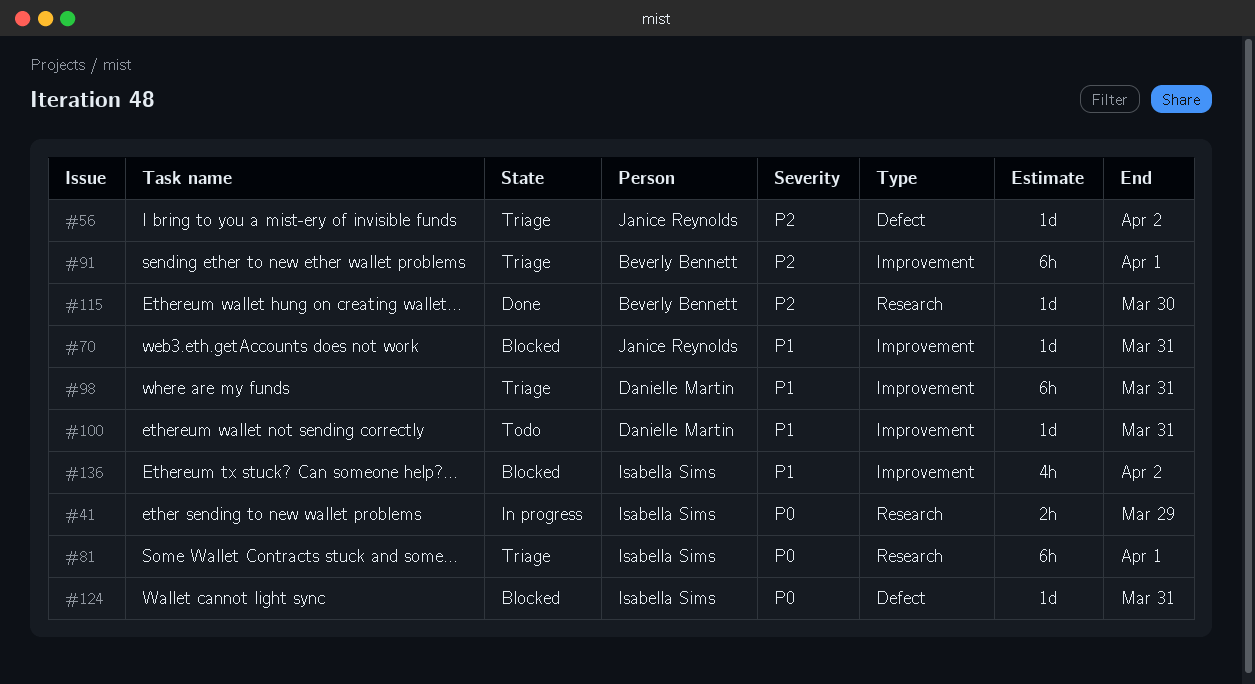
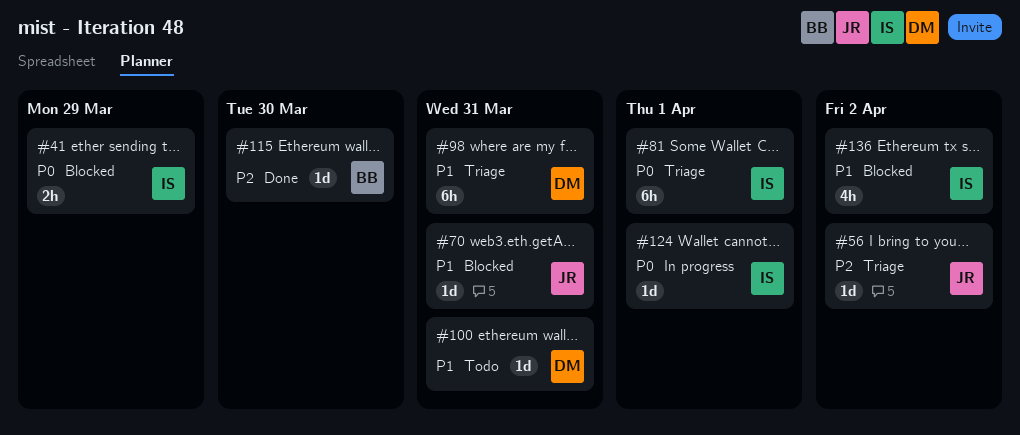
#41, status: In progress -> Blocked
#91: present -> none
#124, status: Blocked -> In progress
#124, due: Mar 31 -> Apr 1

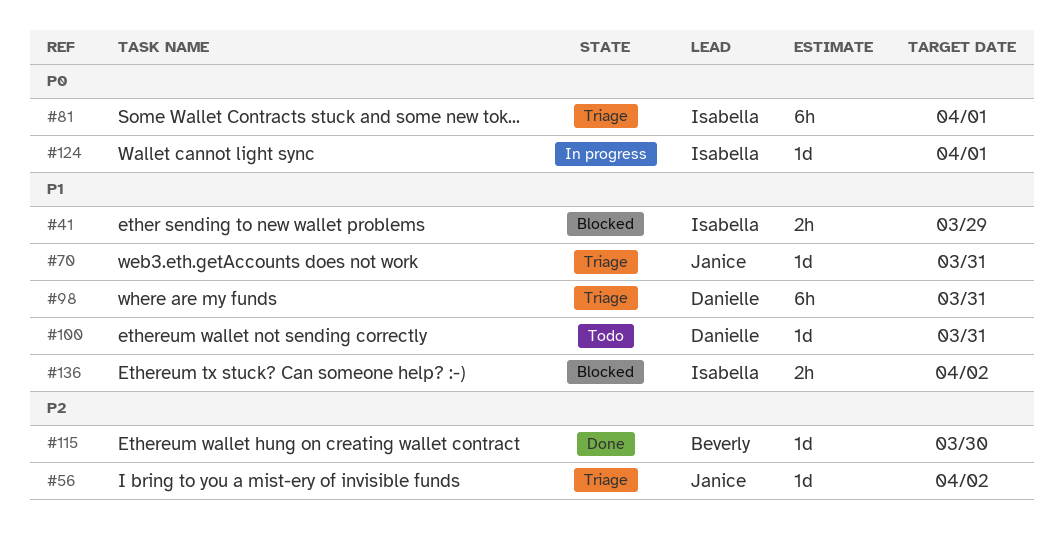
#41, priority: P0 -> P1
#70, status: Blocked -> Triage
#136, estimate: 4h -> 2h

